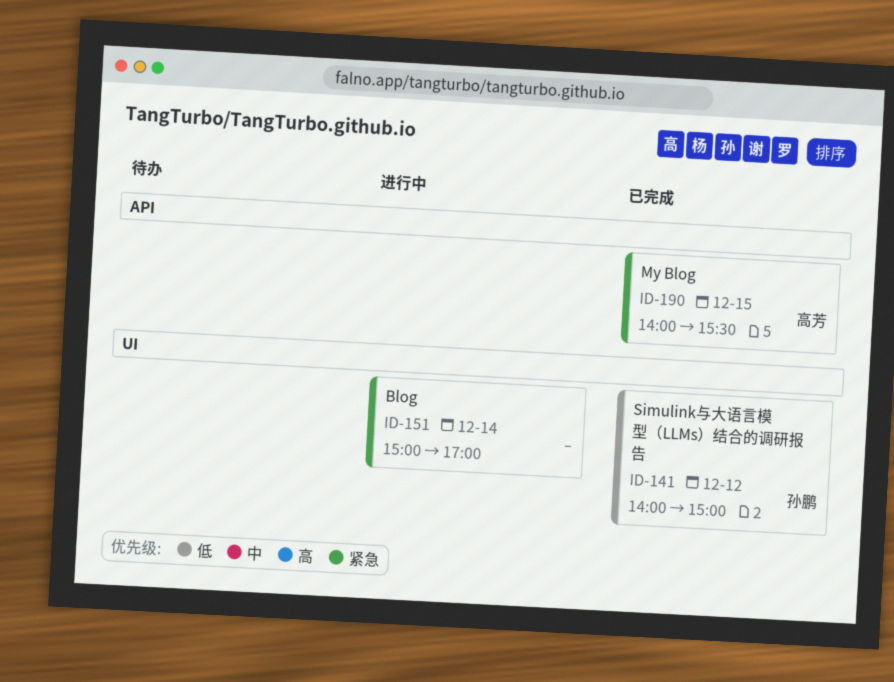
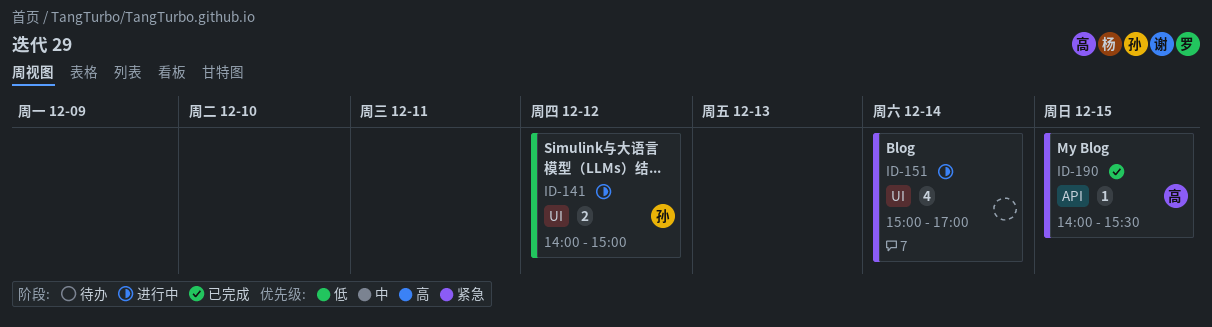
ID-141, status: 已完成 -> 进行中

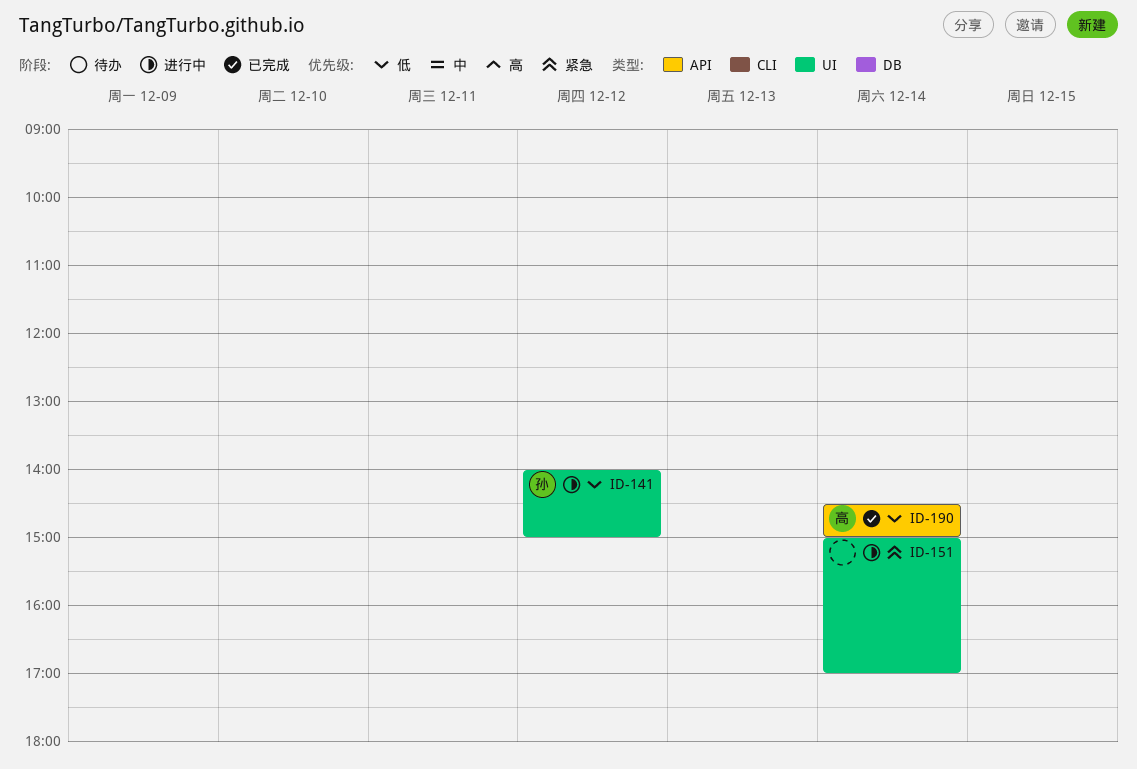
ID-190, priority: 紧急 -> 低
ID-190, day: Dec 15 -> Dec 14
ID-190, begins: 14:00 -> 14:30
ID-190, ends: 15:30 -> 15:00

